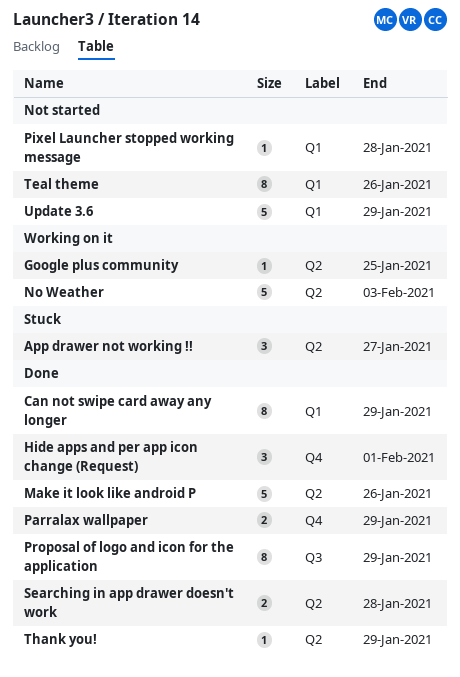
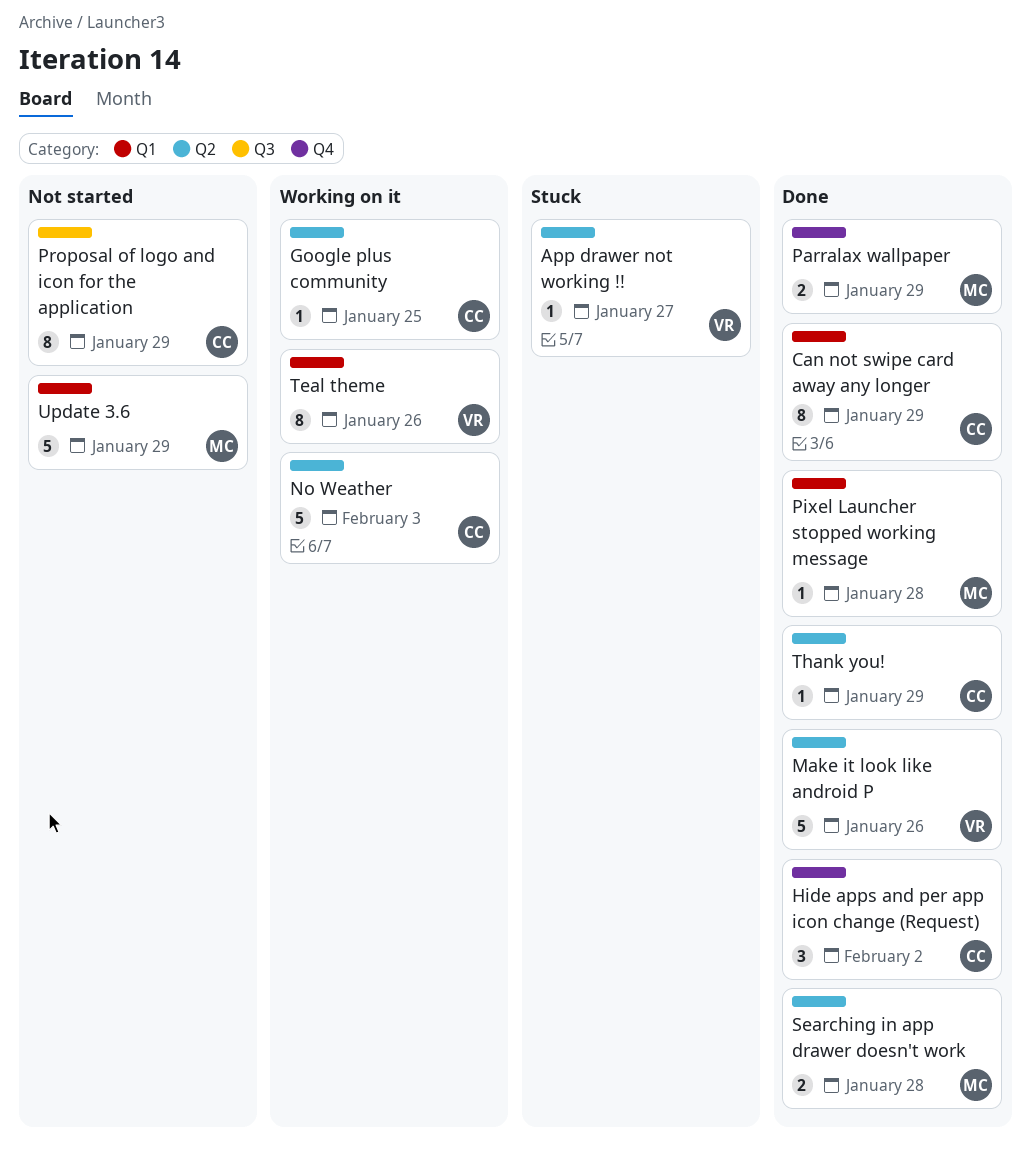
App drawer not working !!, estimate: 3 -> 1
Hide apps and per app icon change (Request), due: Feb 1 -> Feb 2
Pixel Launcher stopped working message, status: Not started -> Done
Proposal of logo and icon for the application, status: Done -> Not started
Teal theme, status: Not started -> Working on it

